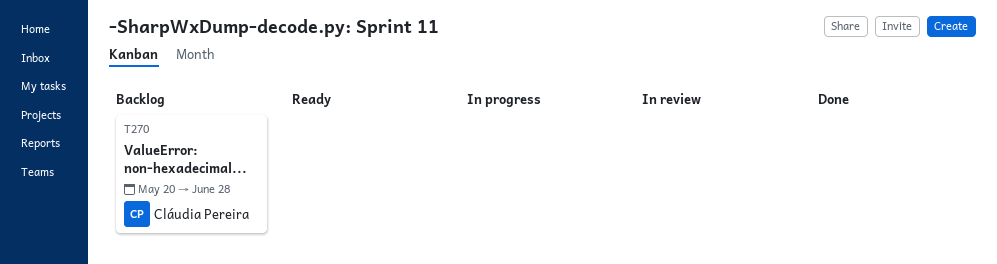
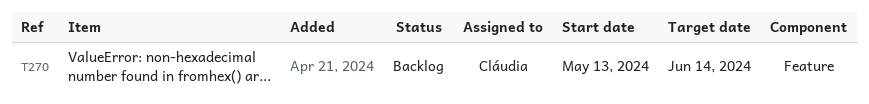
T270, start: May 20 -> May 13
T270, due: Jun 28 -> Jun 14

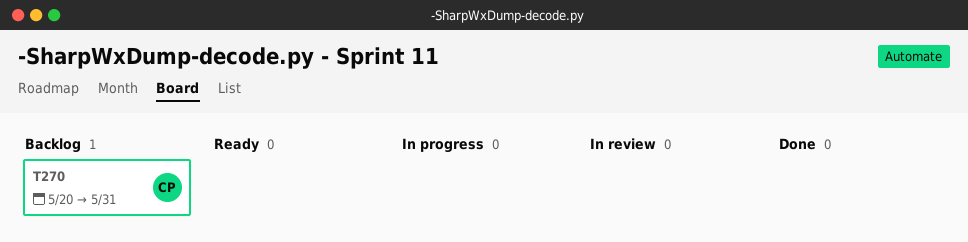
T270, start: May 13 -> May 20
T270, due: Jun 14 -> May 31

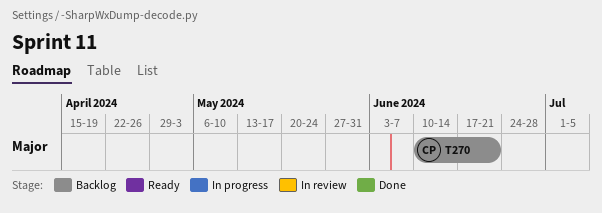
T270, start: May 20 -> Jun 10
T270, due: May 31 -> Jun 21

